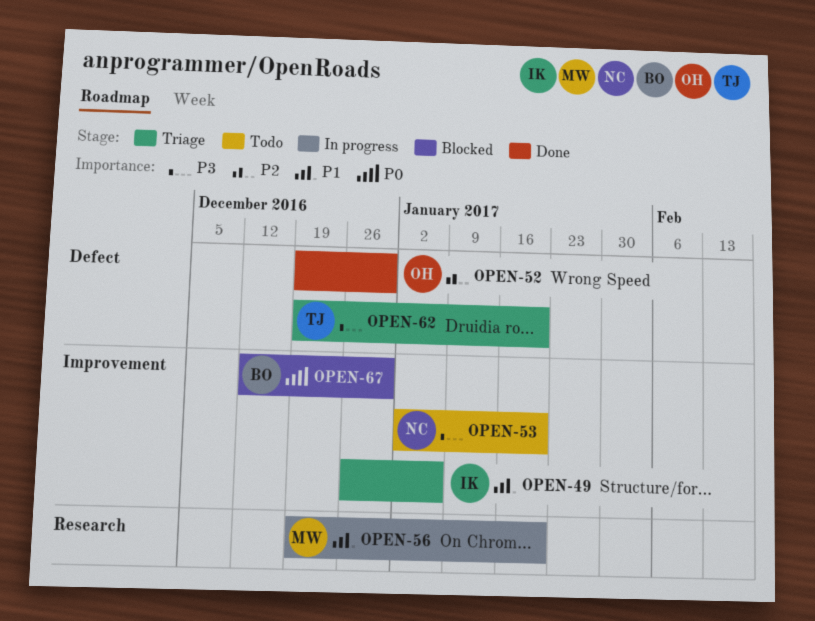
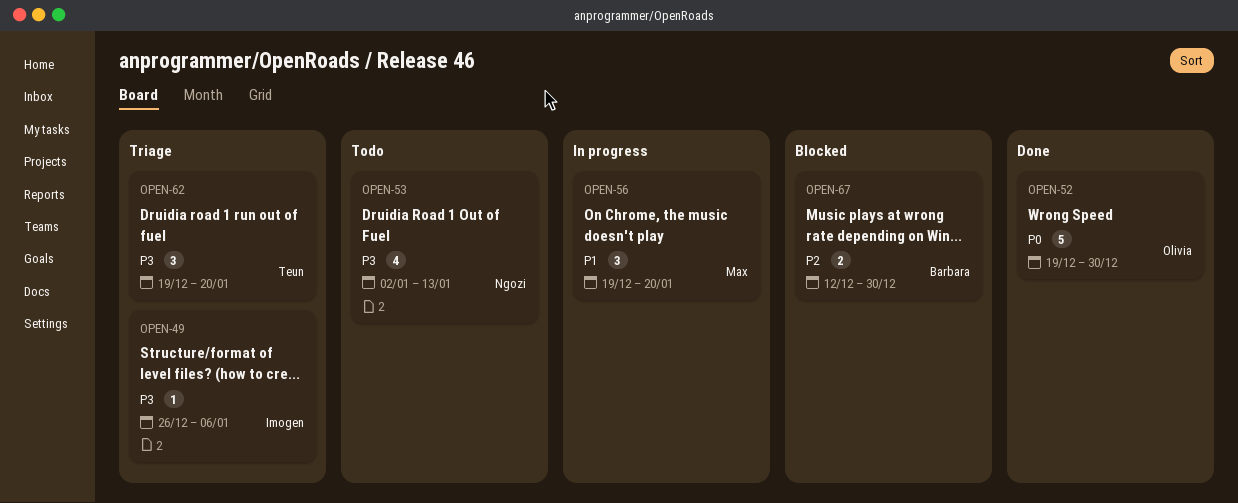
OPEN-49, priority: P1 -> P3
OPEN-52, priority: P2 -> P0
OPEN-53, due: Jan 20 -> Jan 13
OPEN-67, priority: P0 -> P2

